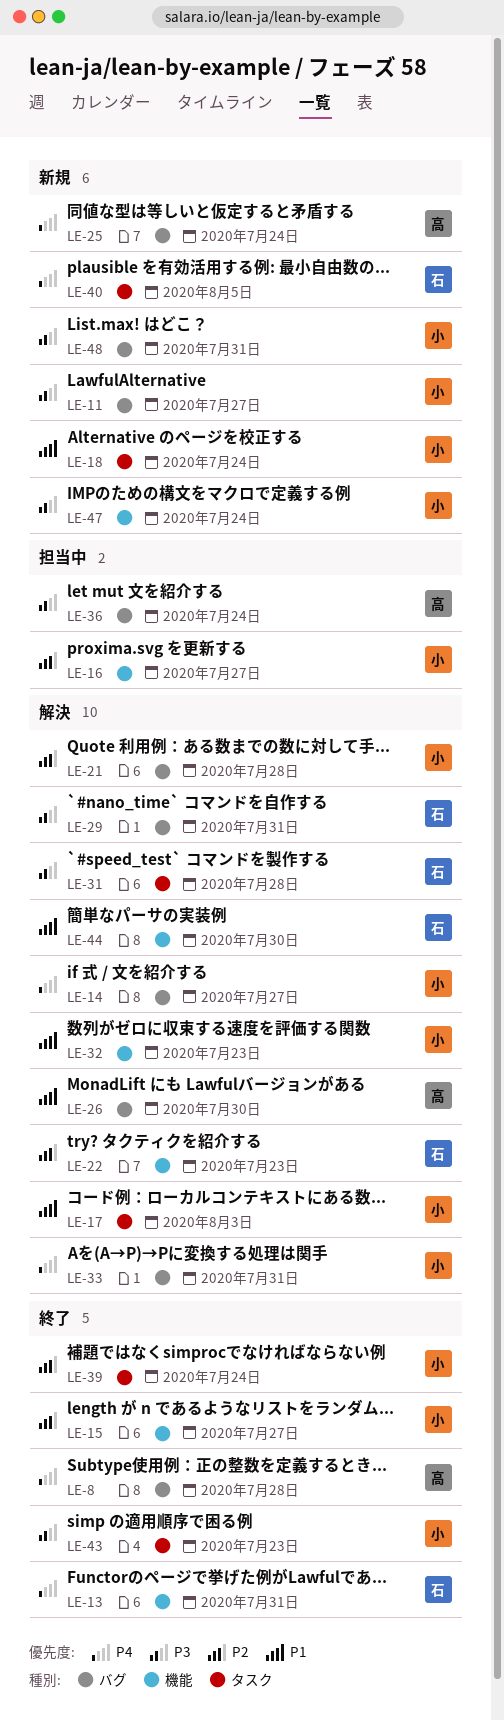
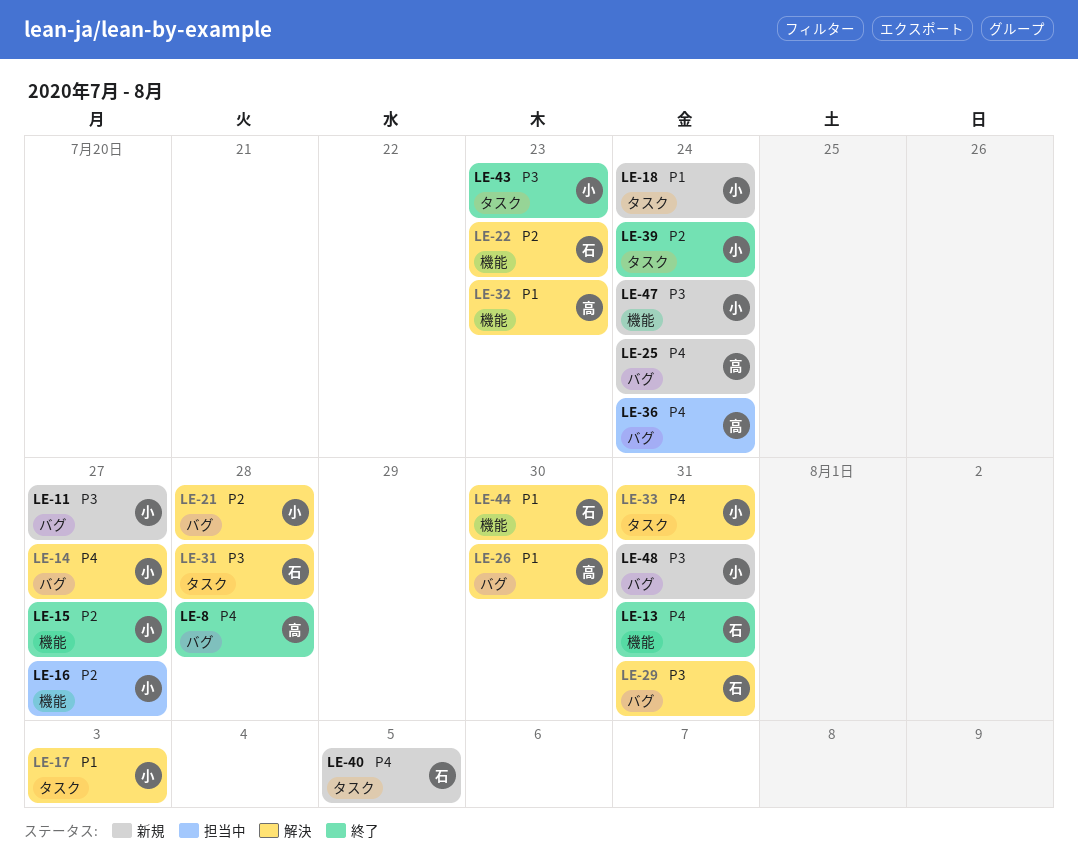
LE-32, owner: 小 -> 高
LE-33, label: バグ -> タスク
LE-36, priority: P3 -> P4

